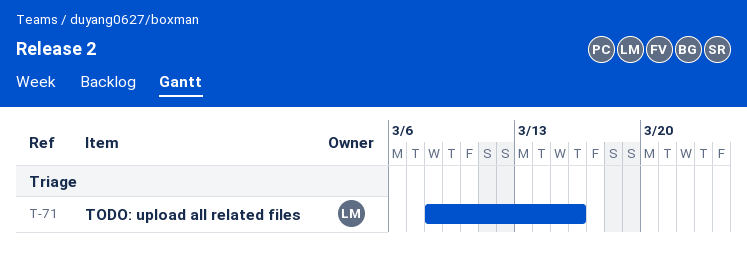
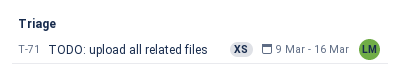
T-71, start: Mar 8 -> Mar 9

